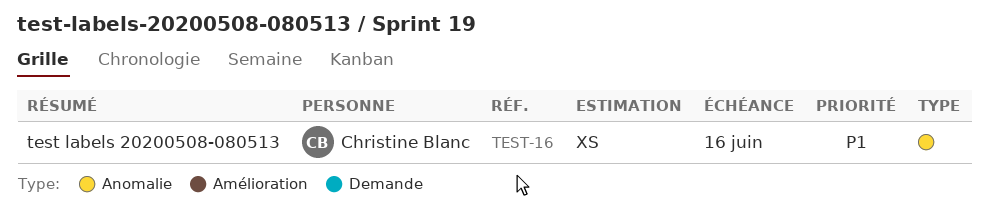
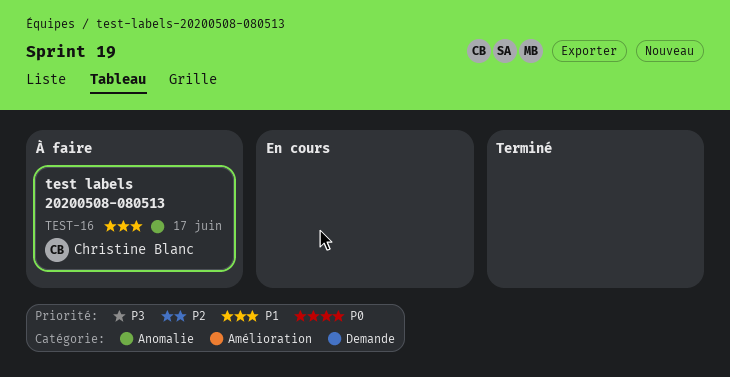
TEST-16, due: Jun 16 -> Jun 17

